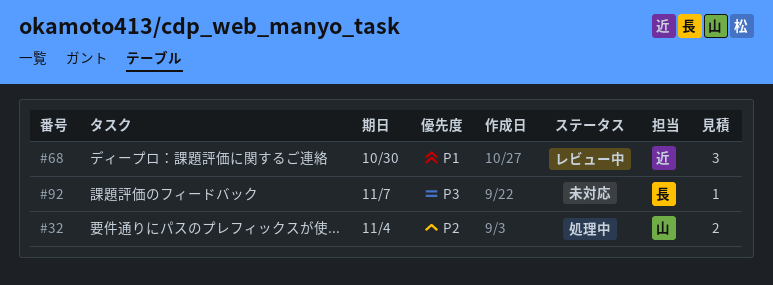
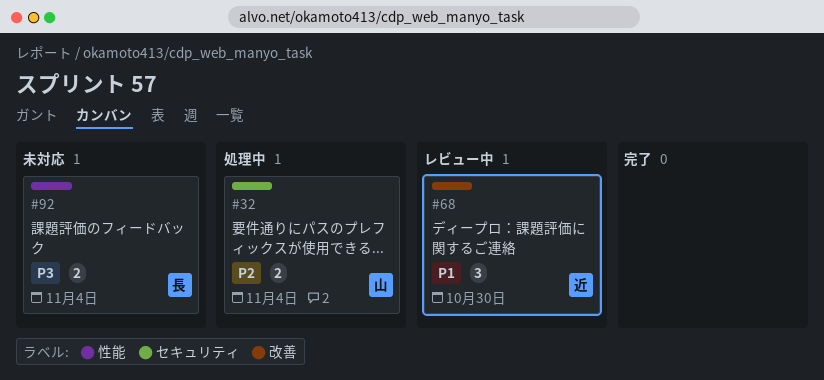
#92, estimate: 1 -> 2
#92, due: Nov 7 -> Nov 4

